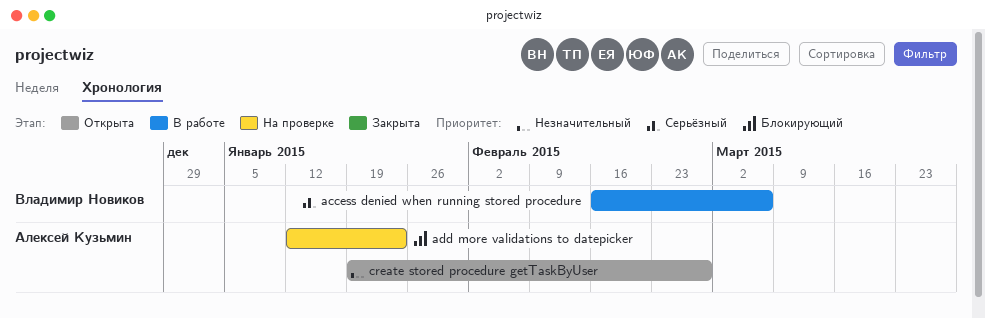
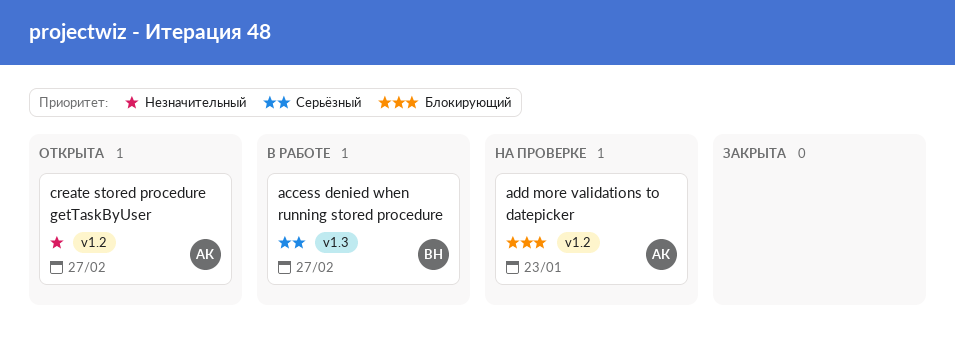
access denied when running stored procedure, due: Mar 6 -> Feb 27

